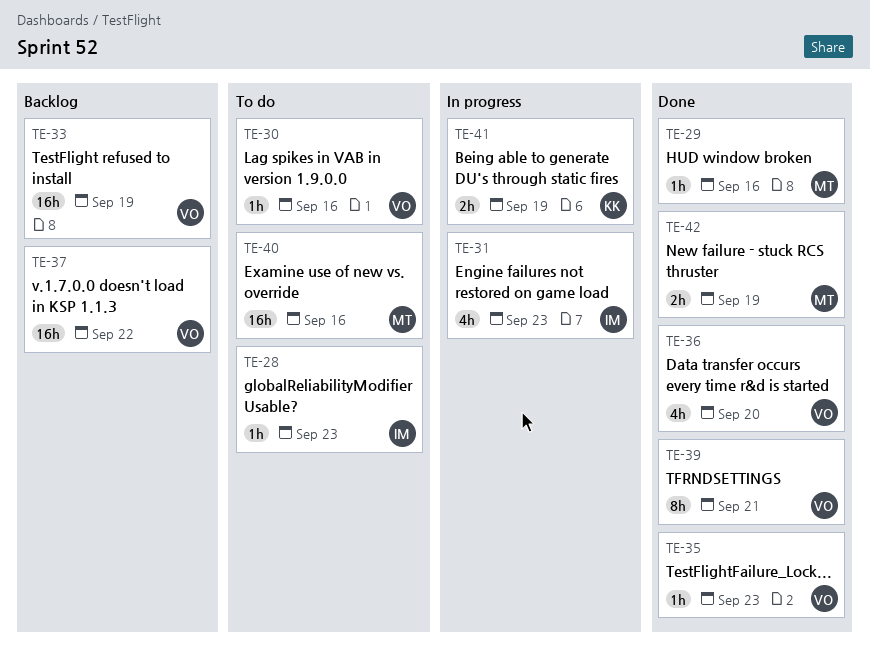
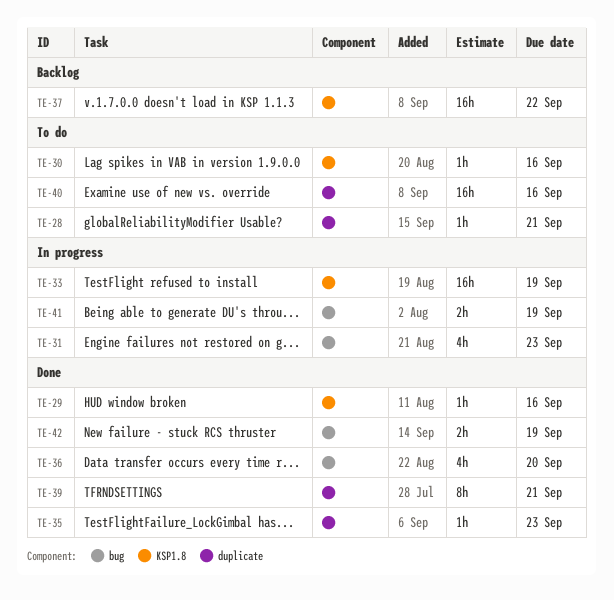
TE-28, due: Sep 23 -> Sep 21
TE-33, status: Backlog -> In progress

